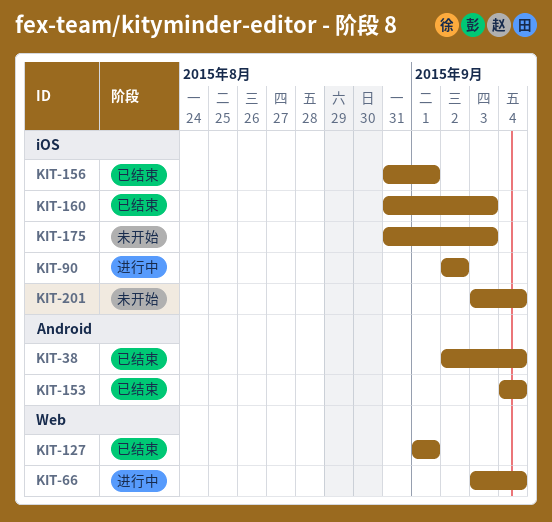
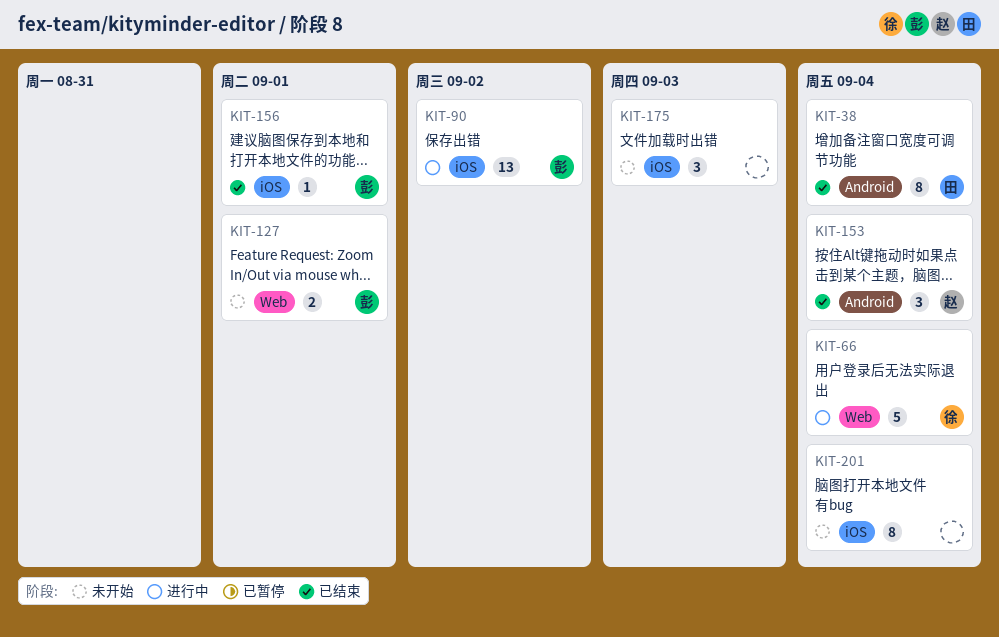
KIT-127, status: 已结束 -> 未开始
KIT-160: present -> none

